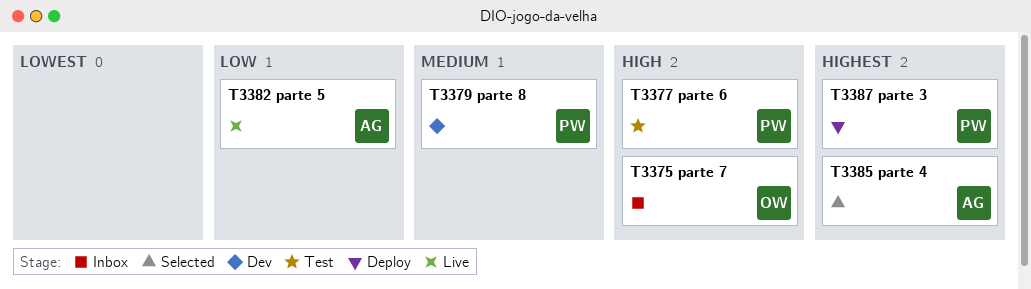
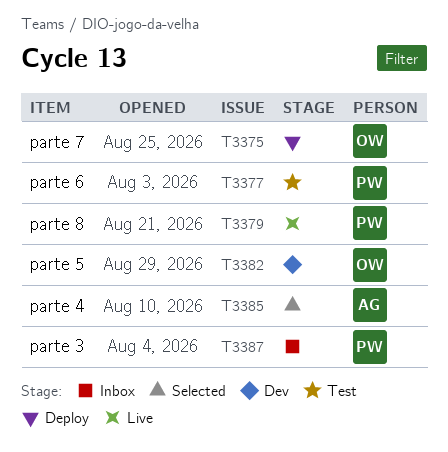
T3375, status: Inbox -> Deploy
T3379, status: Dev -> Live
T3382, status: Live -> Dev
T3382, owner: AG -> OW
T3387, status: Deploy -> Inbox

